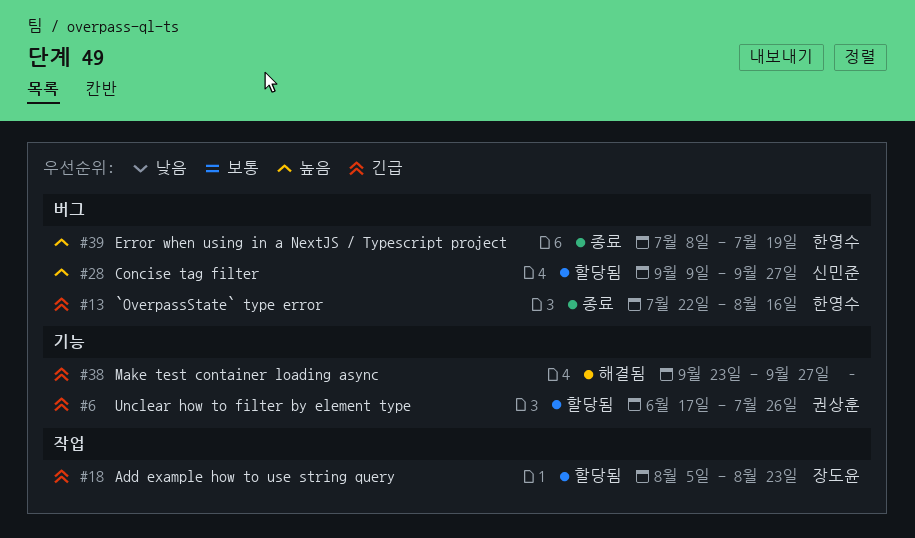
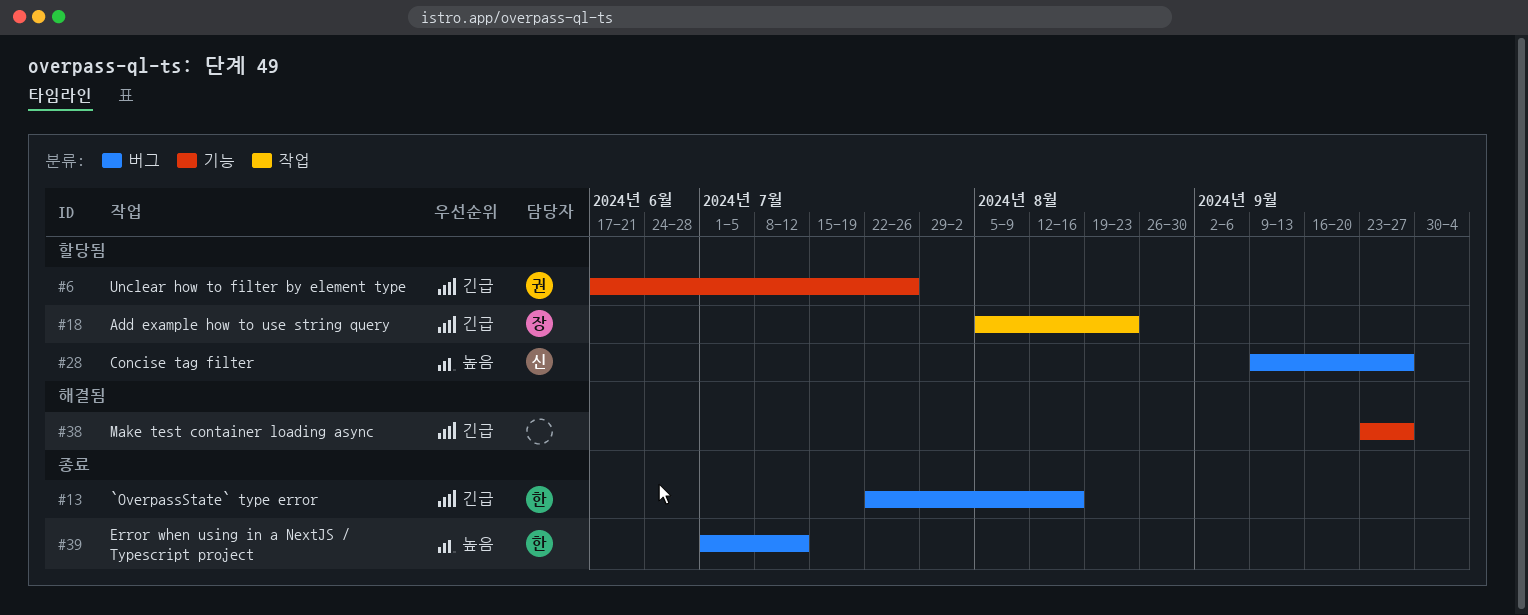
#39, start: Jul 8 -> Jul 1
#39, due: Jul 19 -> Jul 12

